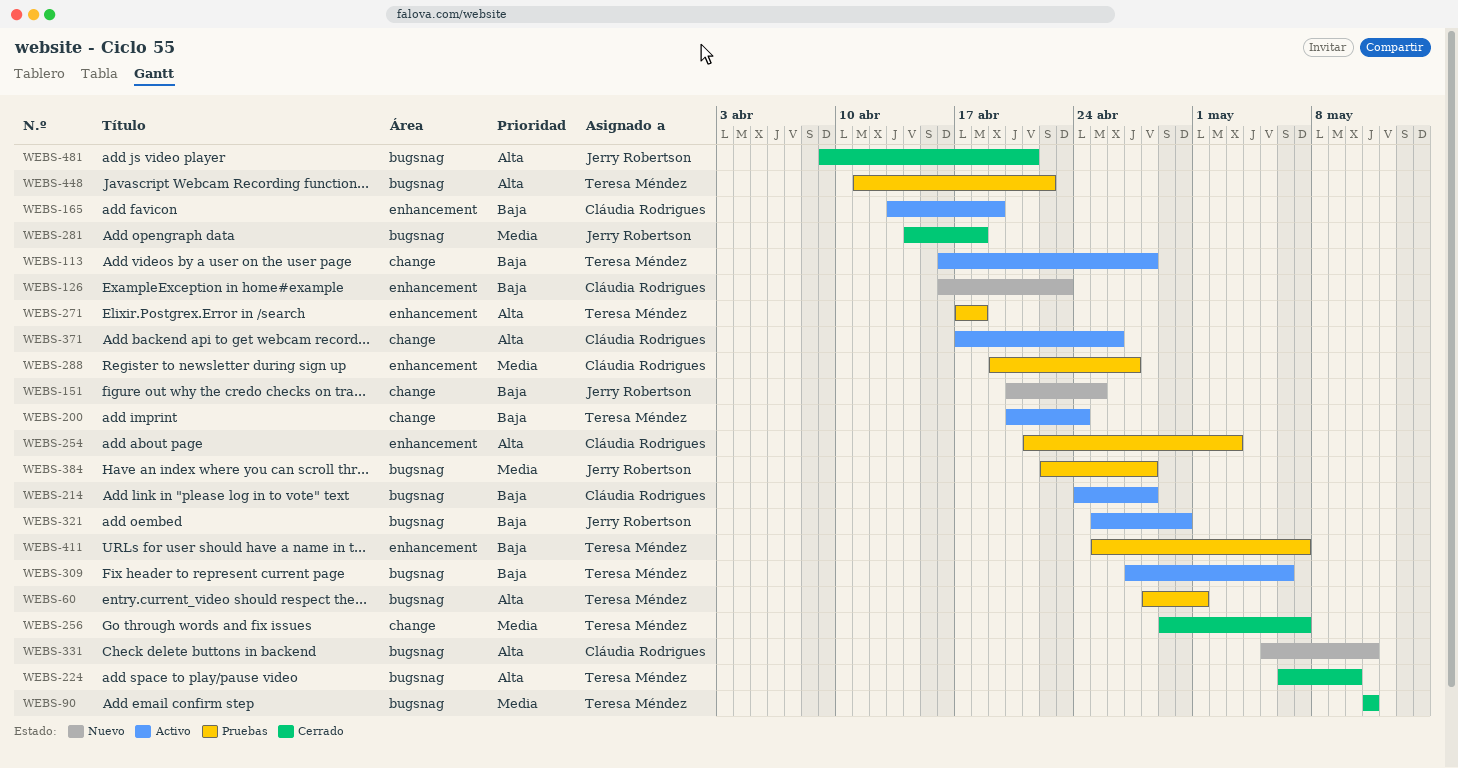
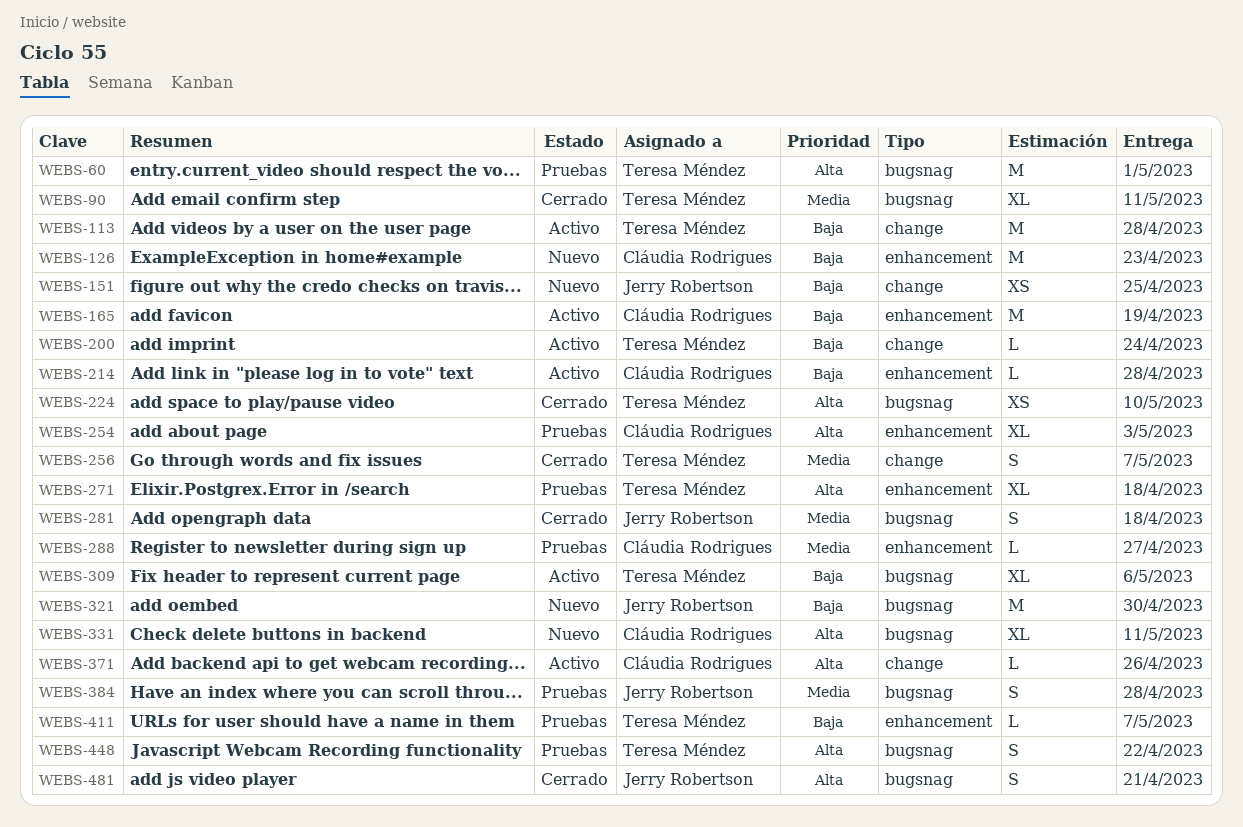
WEBS-214, label: bugsnag -> enhancement
WEBS-321, status: Activo -> Nuevo

